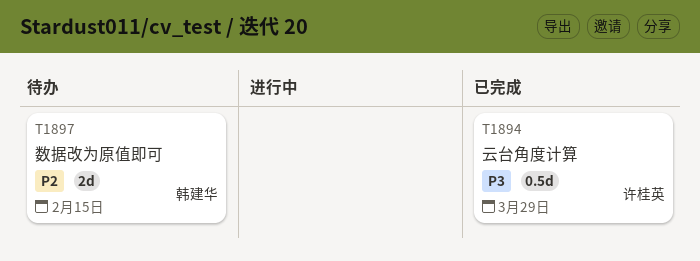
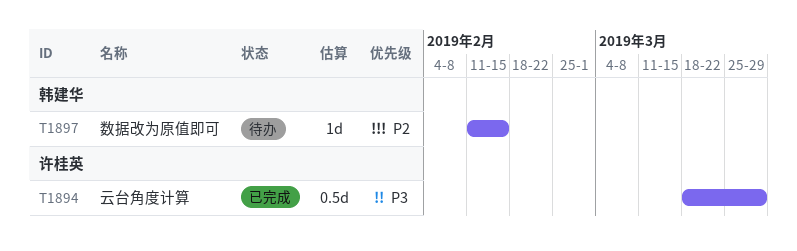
T1897, estimate: 2d -> 1d

